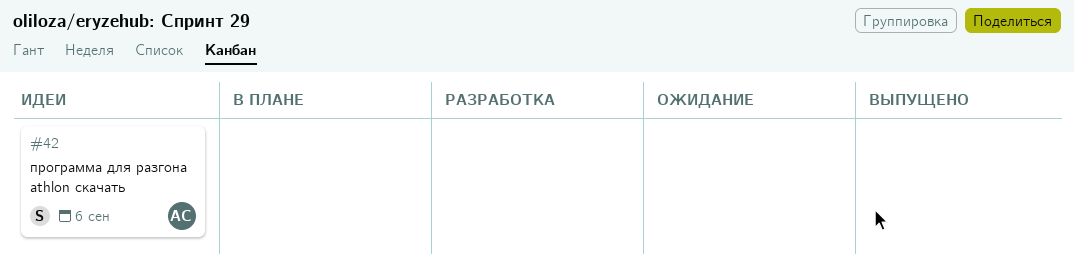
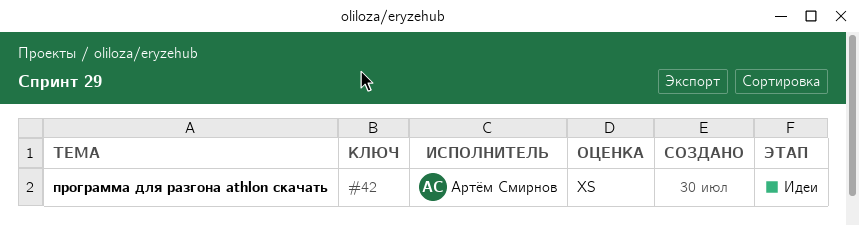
#42, estimate: S -> XS

